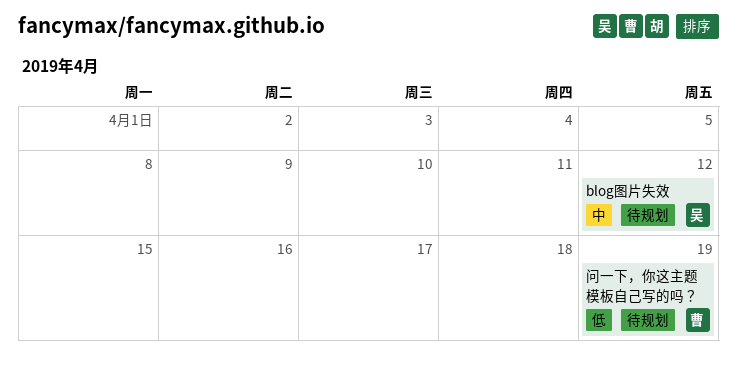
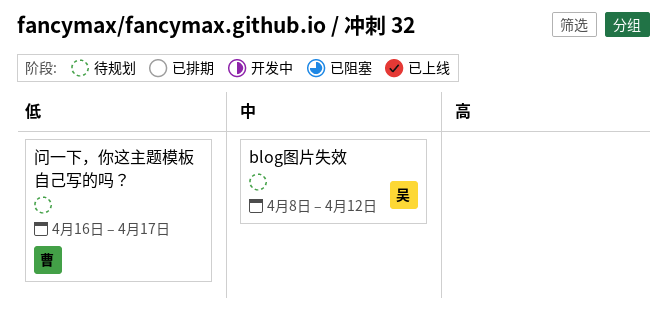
问一下，你这主题模板自己写的吗？, due: Apr 19 -> Apr 17

